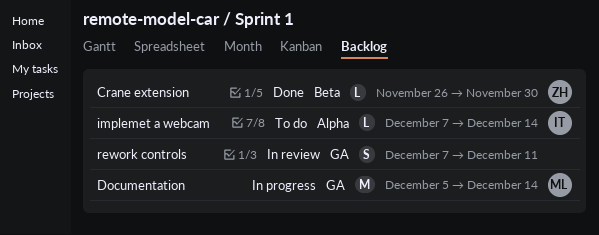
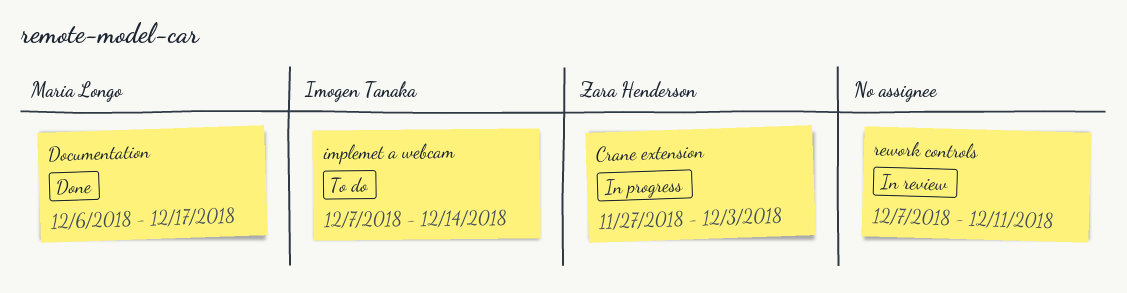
Crane extension, status: Done -> In progress
Crane extension, start: Nov 26 -> Nov 27
Crane extension, due: Nov 30 -> Dec 3
Documentation, status: In progress -> Done
Documentation, start: Dec 5 -> Dec 6
Documentation, due: Dec 14 -> Dec 17

